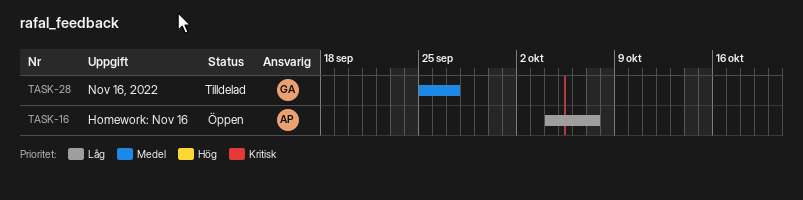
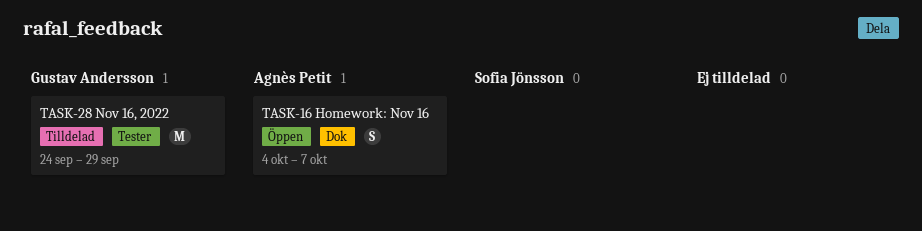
TASK-28, start: Sep 25 -> Sep 24
TASK-28, due: Sep 27 -> Sep 29

